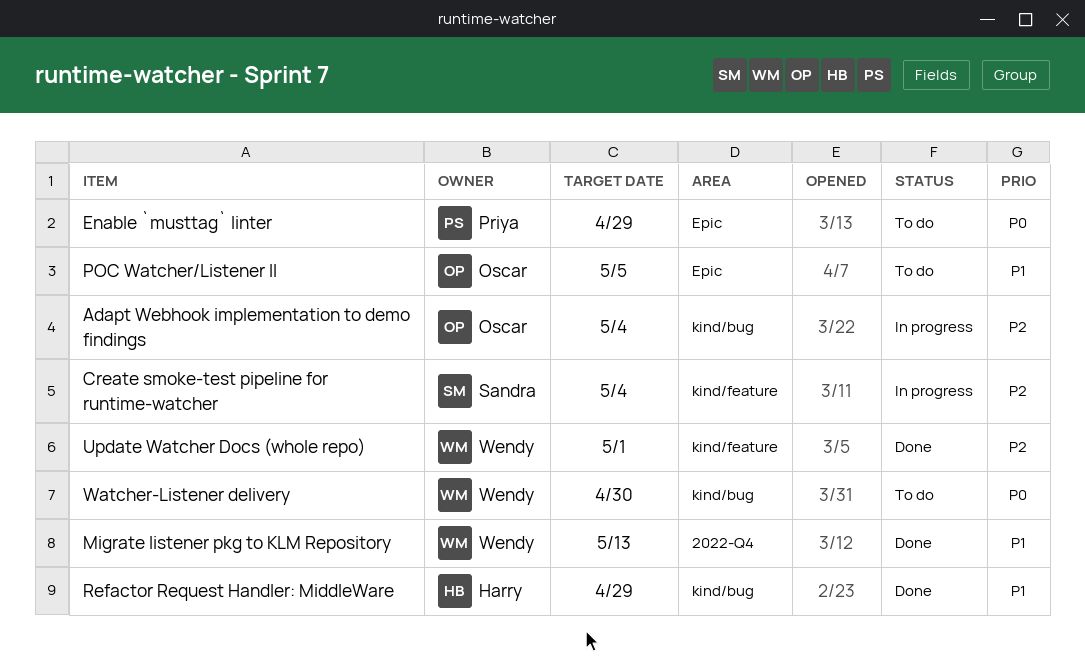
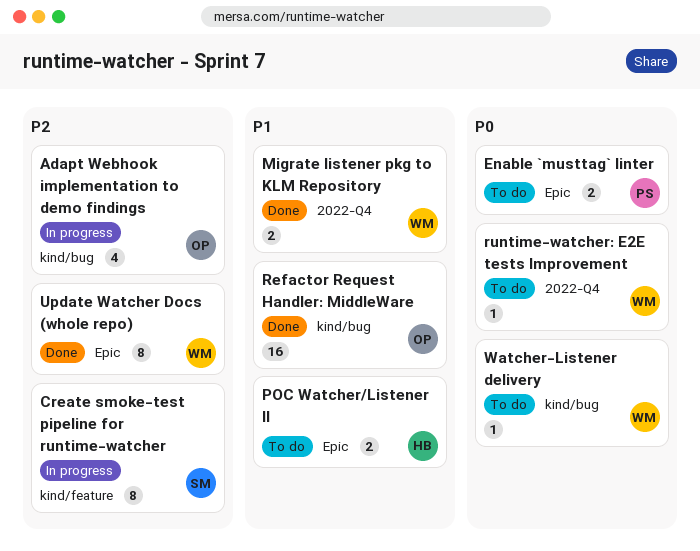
POC Watcher/Listener II, owner: Oscar -> Harry
Refactor Request Handler: MiddleWare, owner: Harry -> Oscar
runtime-watcher: E2E tests Improvement: none -> present
Update Watcher Docs (whole repo), label: kind/feature -> Epic

